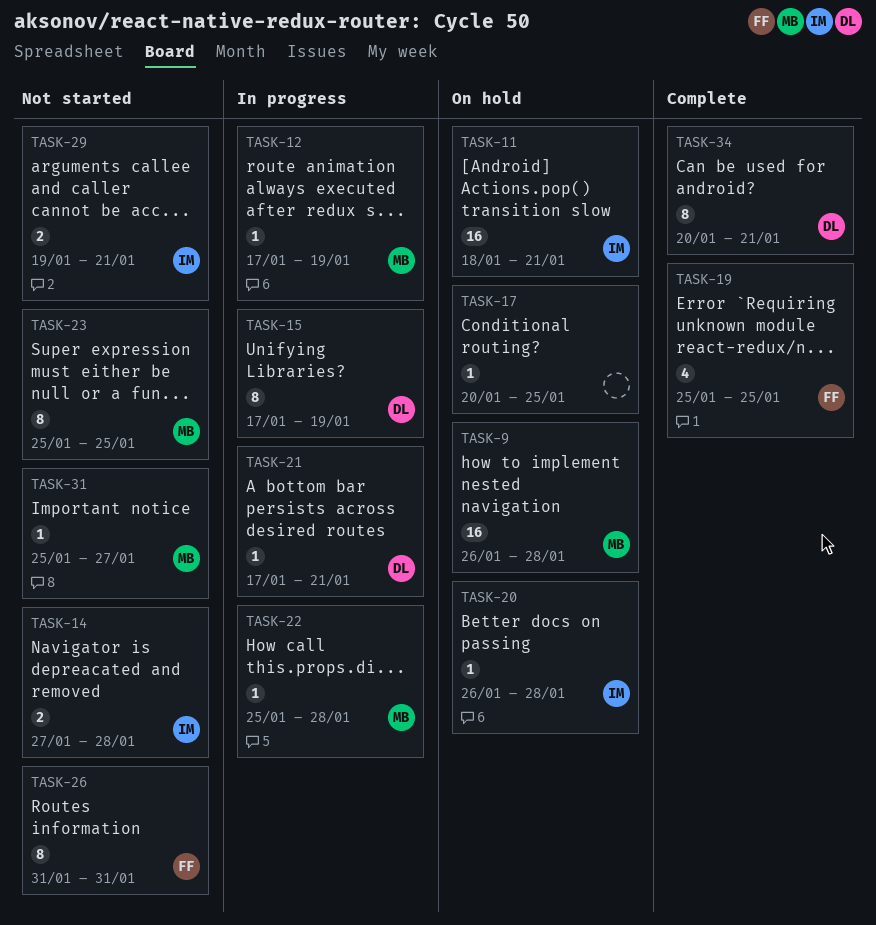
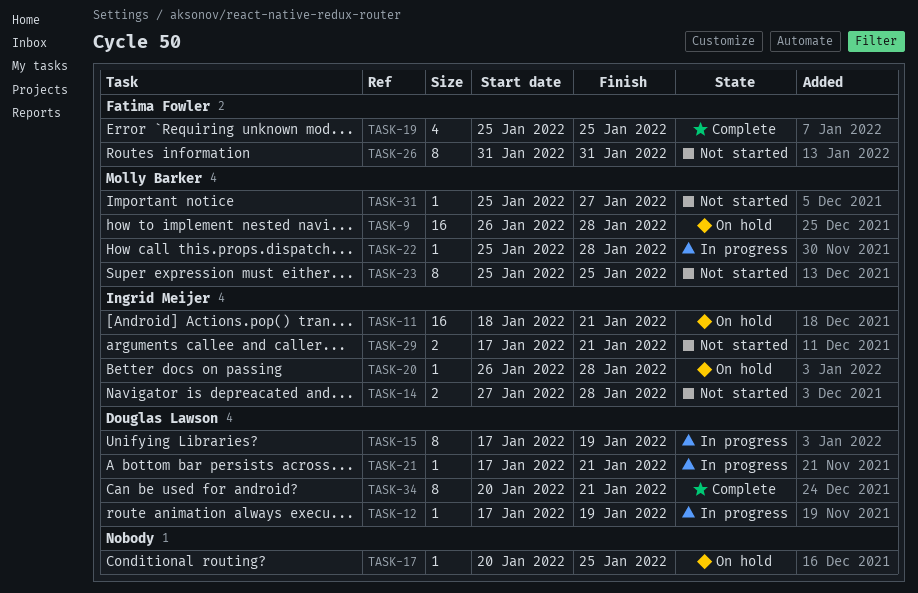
TASK-12, owner: Molly Barker -> Douglas Lawson
TASK-29, start: Jan 19 -> Jan 17

